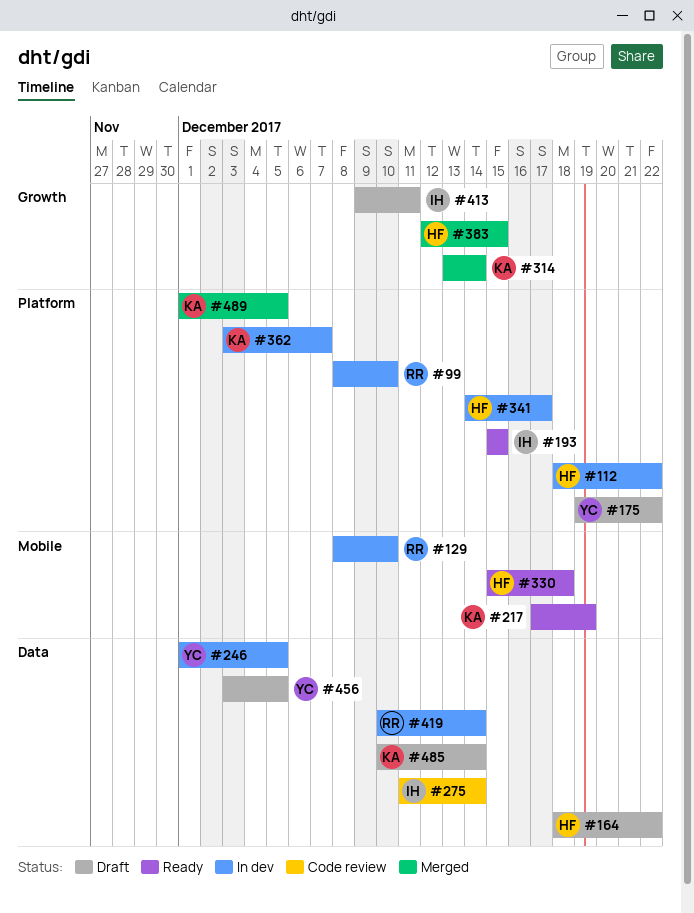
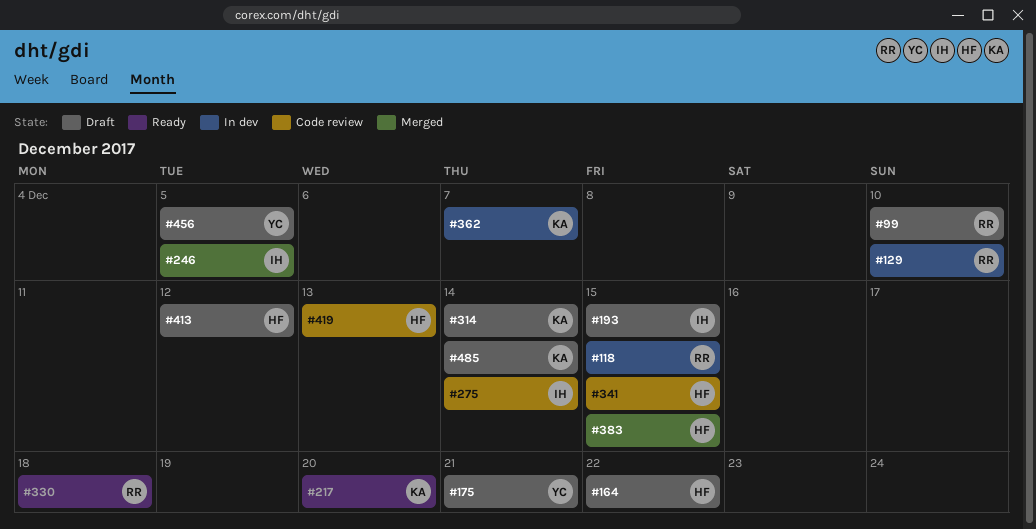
#99, status: In dev -> Draft
#112: present -> none
#118: none -> present
#175, due: Dec 22 -> Dec 21
#193, status: Ready -> Draft
#217, due: Dec 19 -> Dec 20
#246, status: In dev -> Merged
#246, owner: YC -> IH
#314, status: Merged -> Draft
#330, owner: HF -> RR
#341, status: In dev -> Code review
#341, due: Dec 17 -> Dec 15
#413, owner: IH -> HF
#413, due: Dec 11 -> Dec 12
#419, status: In dev -> Code review
#419, owner: RR -> HF
#419, due: Dec 14 -> Dec 13
#489: present -> none

